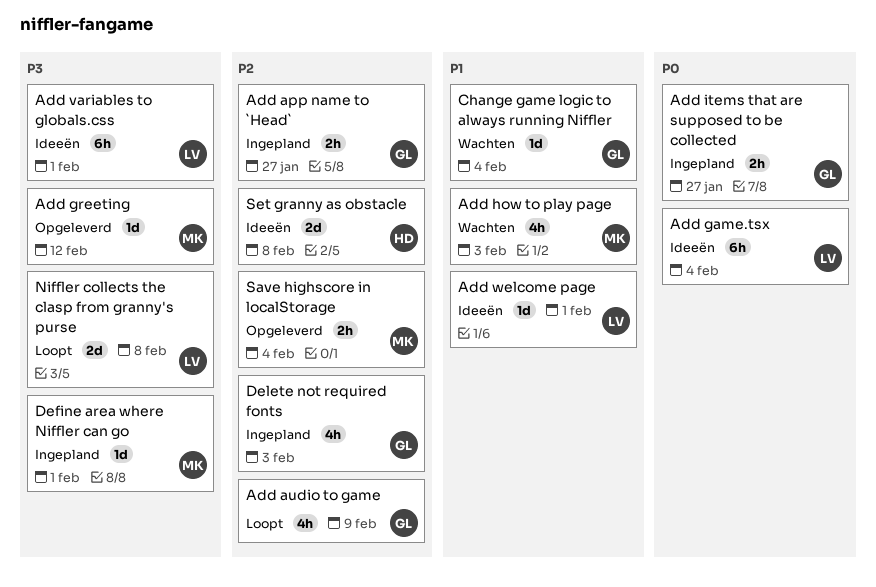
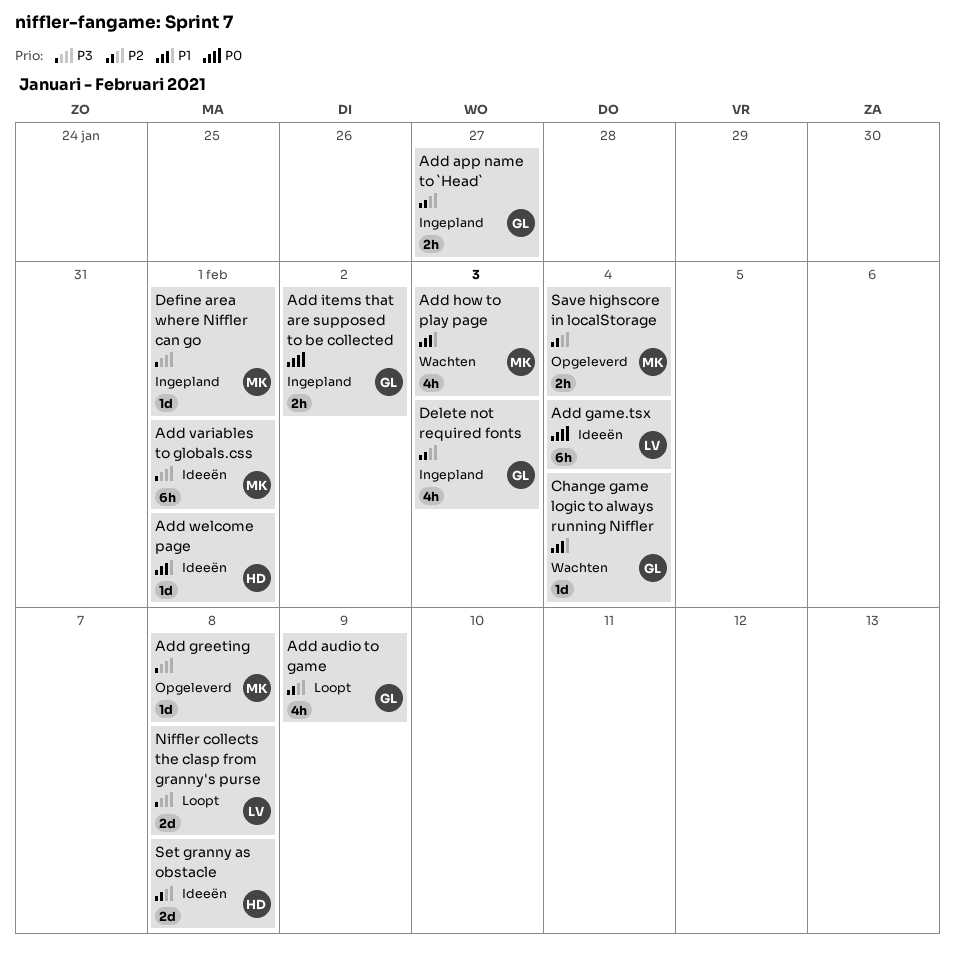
Add greeting, due: Feb 12 -> Feb 8
Add items that are supposed to be collected, due: Jan 27 -> Feb 2
Add variables to globals.css, owner: LV -> MK
Add welcome page, owner: LV -> HD

